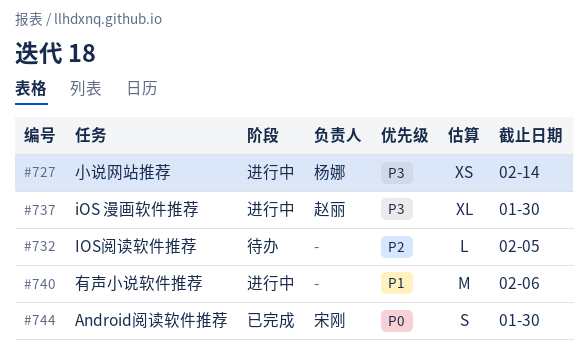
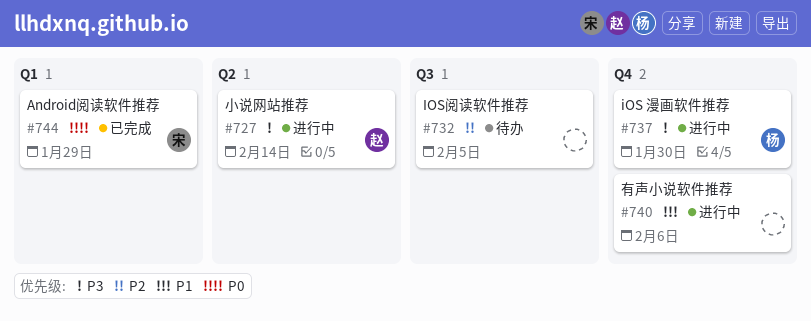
#727, owner: 杨娜 -> 赵丽
#737, owner: 赵丽 -> 杨娜
#744, due: Jan 30 -> Jan 29

